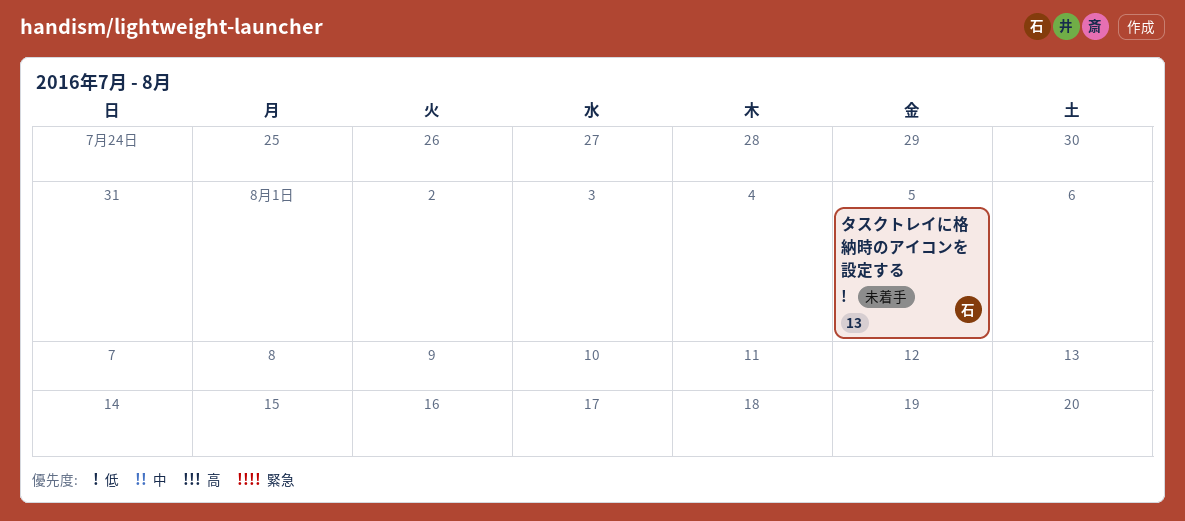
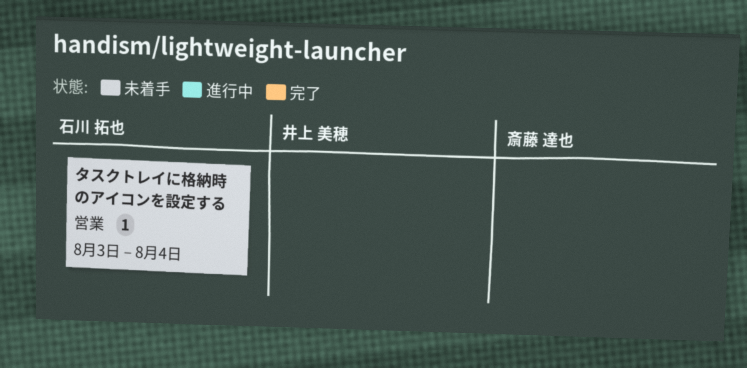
タスクトレイに格納時のアイコンを設定する, estimate: 13 -> 1
タスクトレイに格納時のアイコンを設定する, due: Aug 5 -> Aug 4

